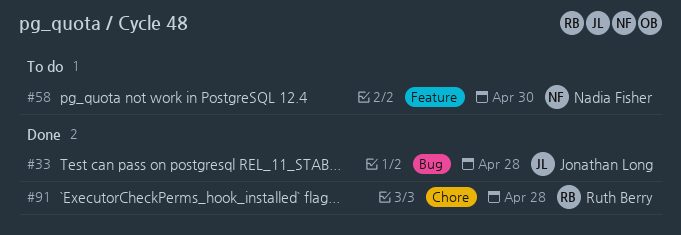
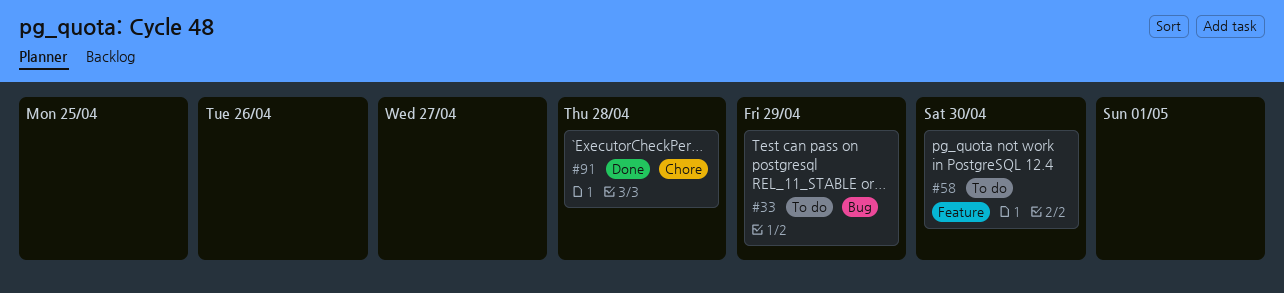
#33, status: Done -> To do
#33, due: Apr 28 -> Apr 29

